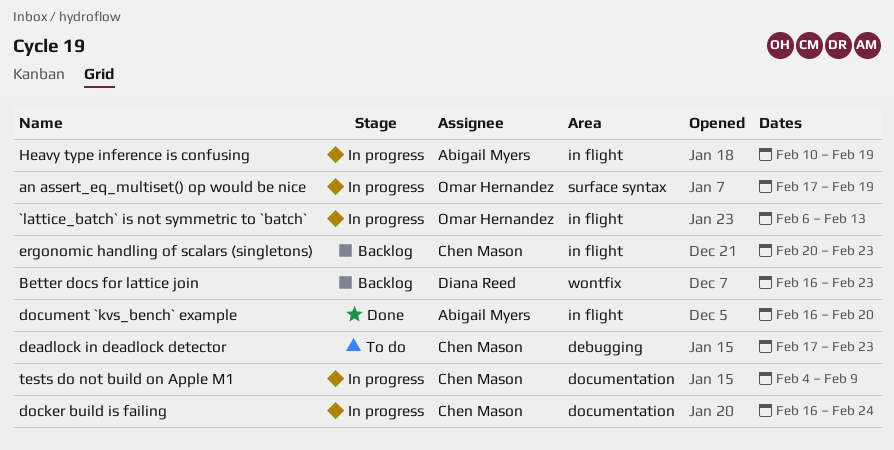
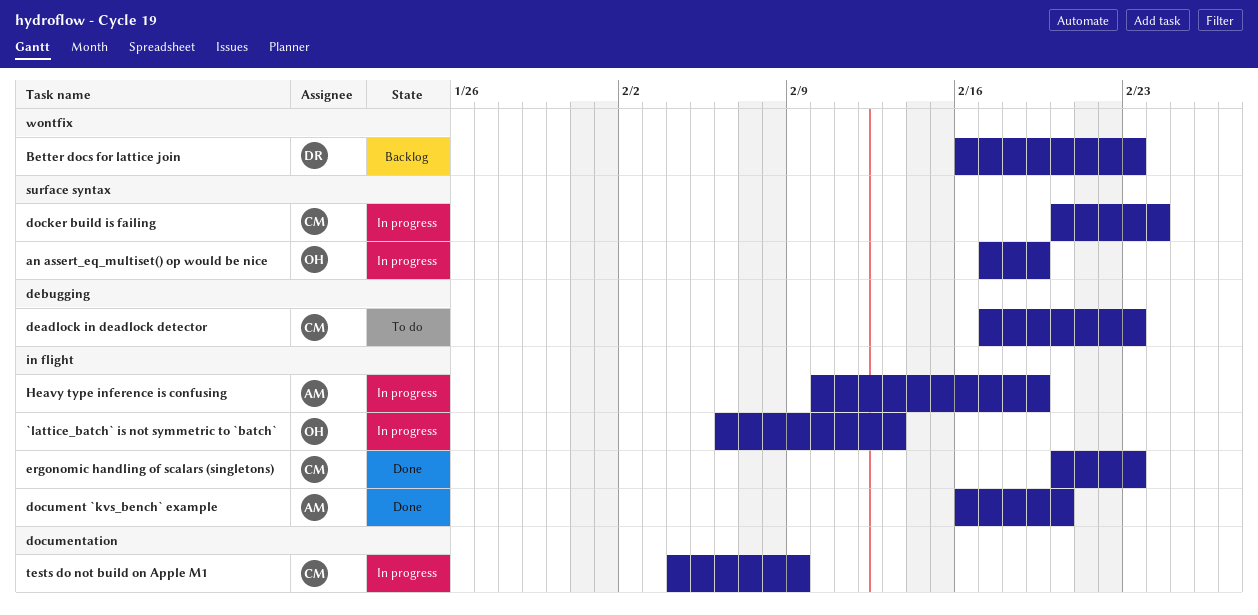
docker build is failing, label: documentation -> surface syntax
docker build is failing, start: Feb 16 -> Feb 20
ergonomic handling of scalars (singletons), status: Backlog -> Done

